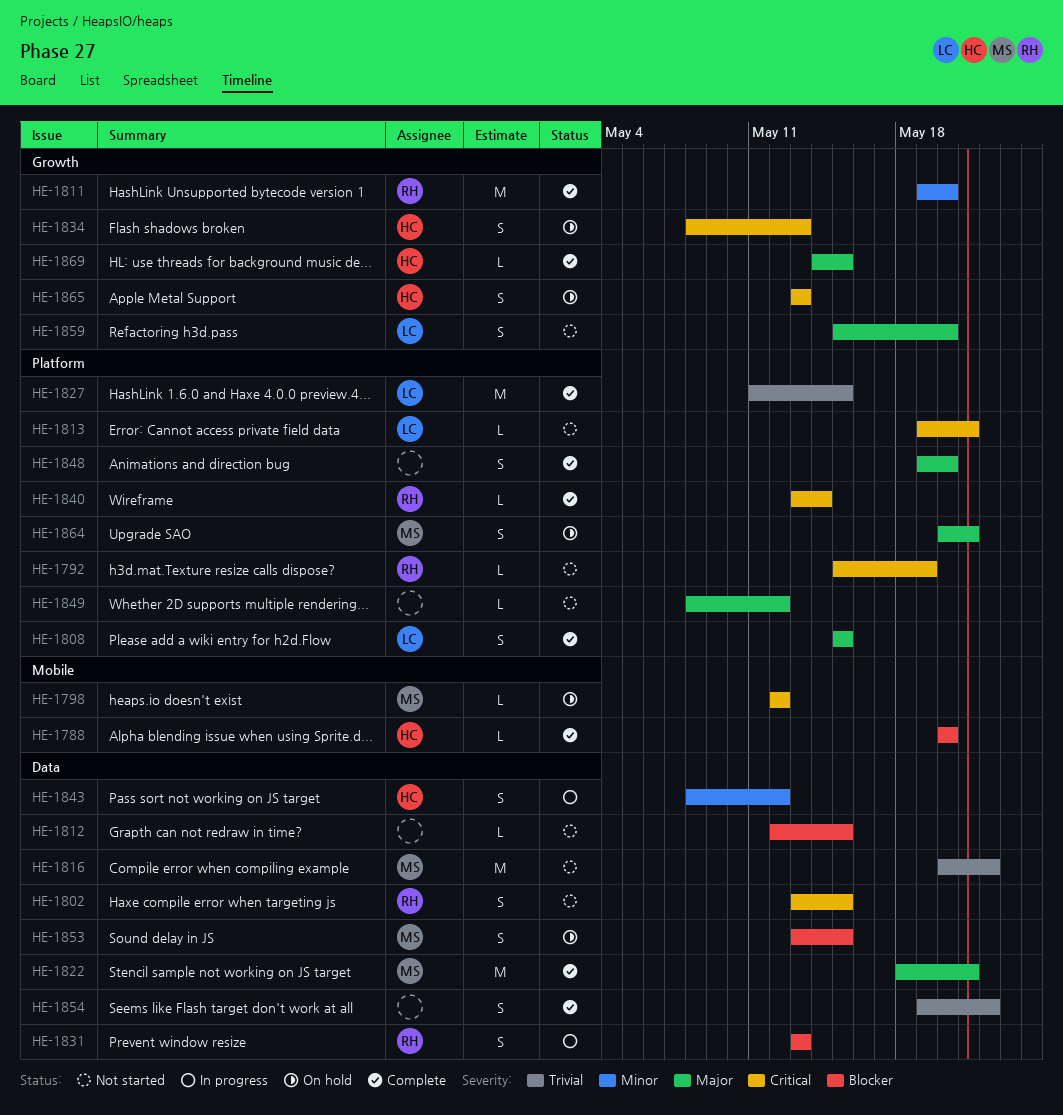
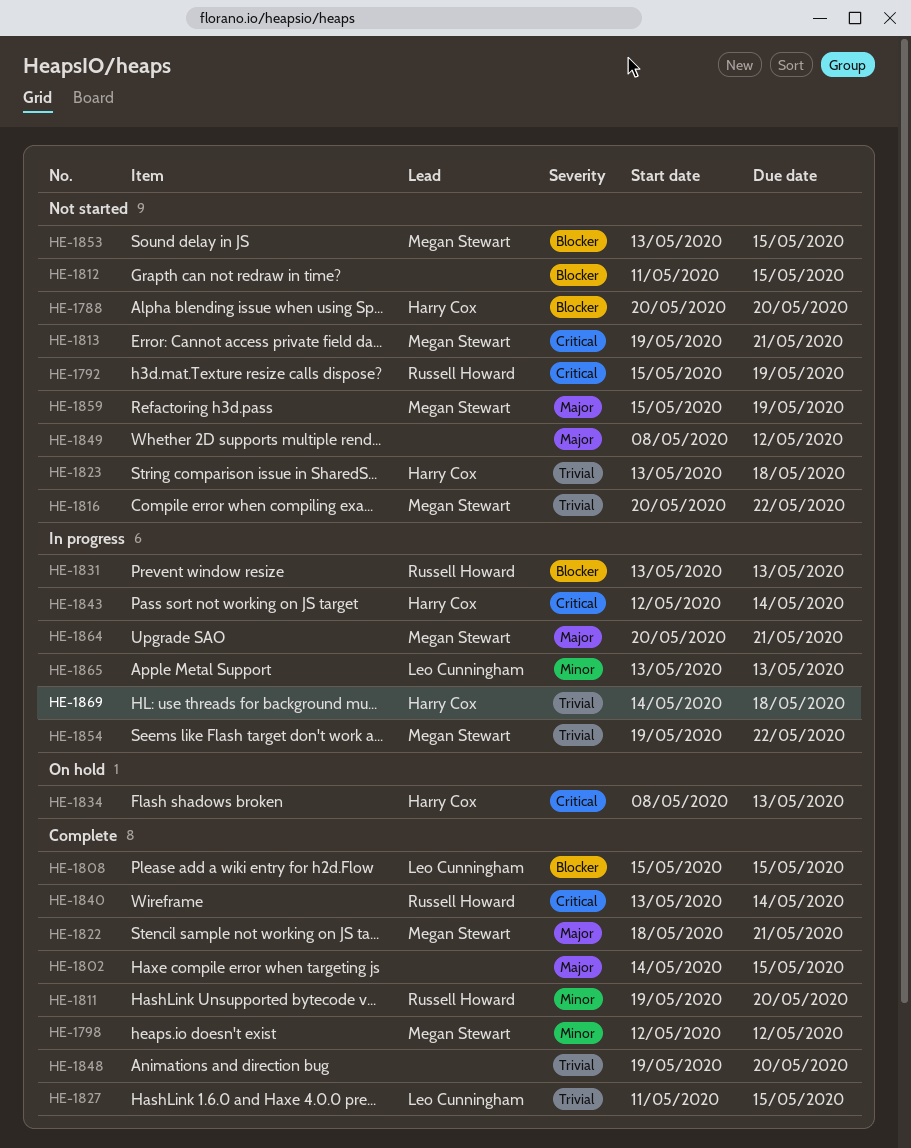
HE-1788, status: Complete -> Not started
HE-1798, status: On hold -> Complete
HE-1798, priority: Critical -> Minor
HE-1802, status: Not started -> Complete
HE-1802, owner: Russell Howard -> none
HE-1802, priority: Critical -> Major
HE-1802, start: May 13 -> May 14
HE-1808, priority: Major -> Blocker
HE-1812, start: May 12 -> May 11
HE-1813, owner: Leo Cunningham -> Megan Stewart
HE-1823: none -> present
HE-1843, priority: Minor -> Critical
HE-1843, start: May 8 -> May 12
HE-1843, due: May 12 -> May 14
HE-1848, priority: Major -> Trivial
HE-1853, status: On hold -> Not started
HE-1854, status: Complete -> In progress
HE-1854, owner: none -> Megan Stewart
HE-1859, owner: Leo Cunningham -> Megan Stewart
HE-1859, due: May 20 -> May 19
HE-1864, status: On hold -> In progress
HE-1865, status: On hold -> In progress
HE-1865, owner: Harry Cox -> Leo Cunningham
HE-1865, priority: Critical -> Minor
HE-1869, status: Complete -> In progress
HE-1869, priority: Major -> Trivial
HE-1869, due: May 15 -> May 18

